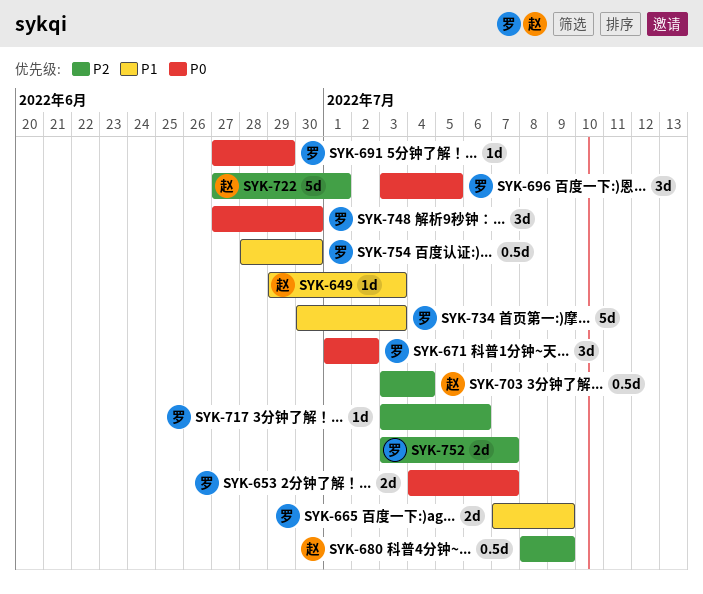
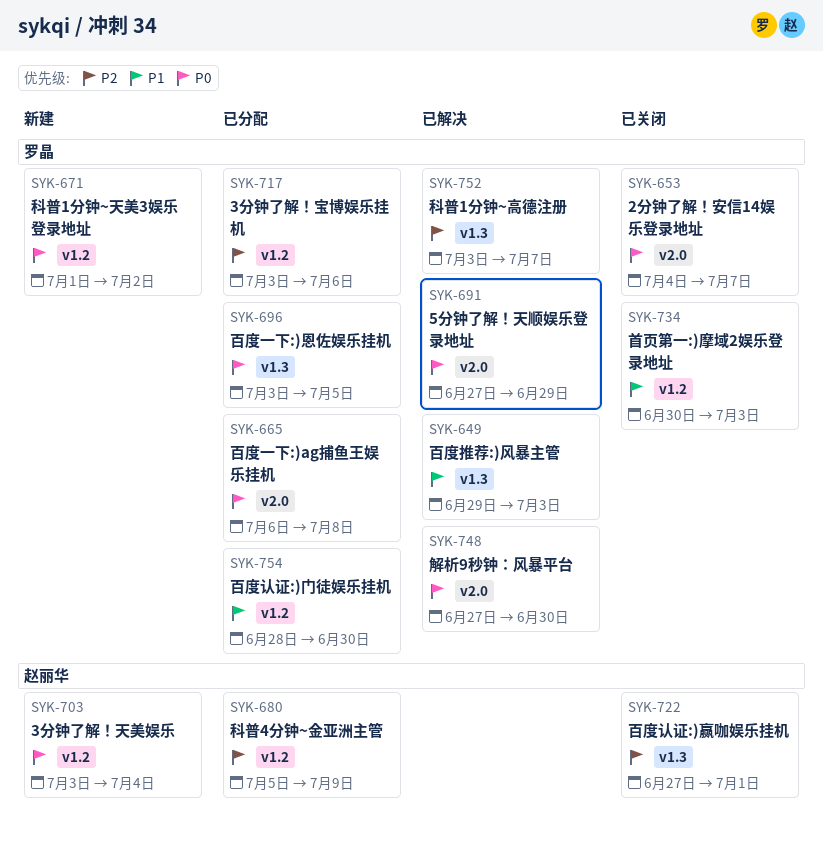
SYK-649, owner: 赵丽华 -> 罗晶
SYK-665, priority: P1 -> P0
SYK-665, start: Jul 7 -> Jul 6
SYK-665, due: Jul 9 -> Jul 8
SYK-680, start: Jul 8 -> Jul 5
SYK-703, priority: P2 -> P0

